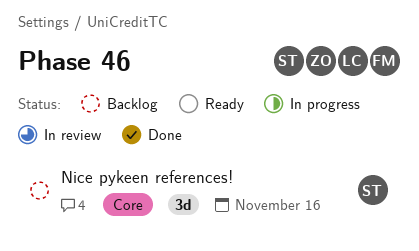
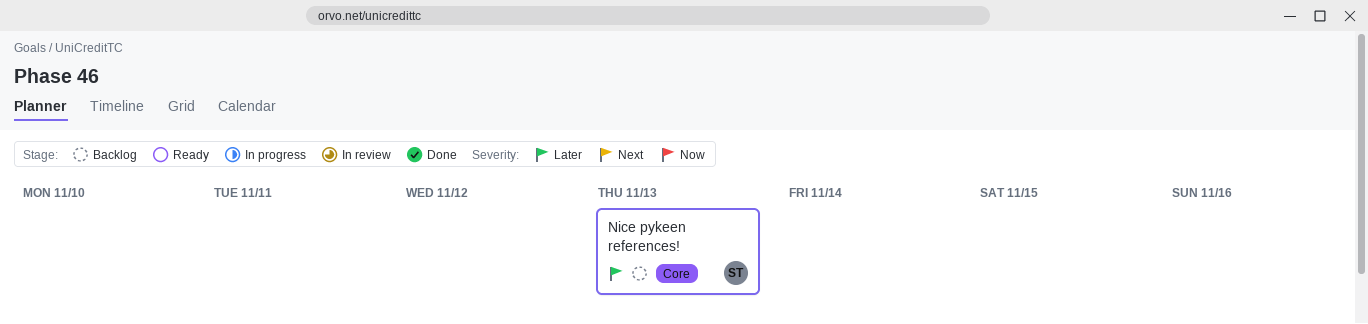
Nice pykeen references!, due: Nov 16 -> Nov 13

